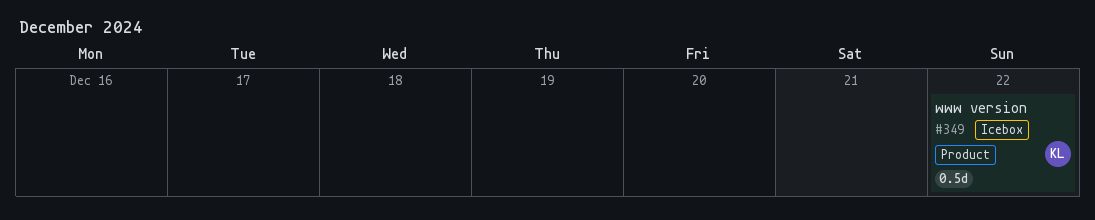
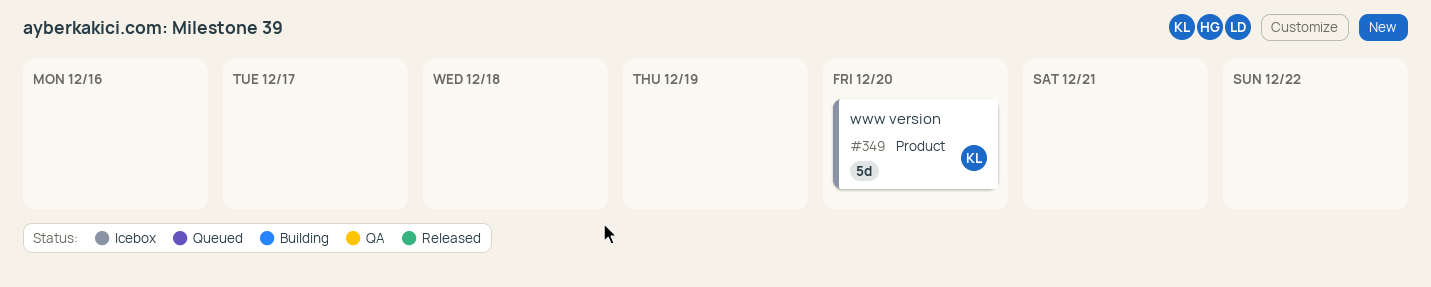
#349, estimate: 0.5d -> 5d
#349, due: Dec 22 -> Dec 20

